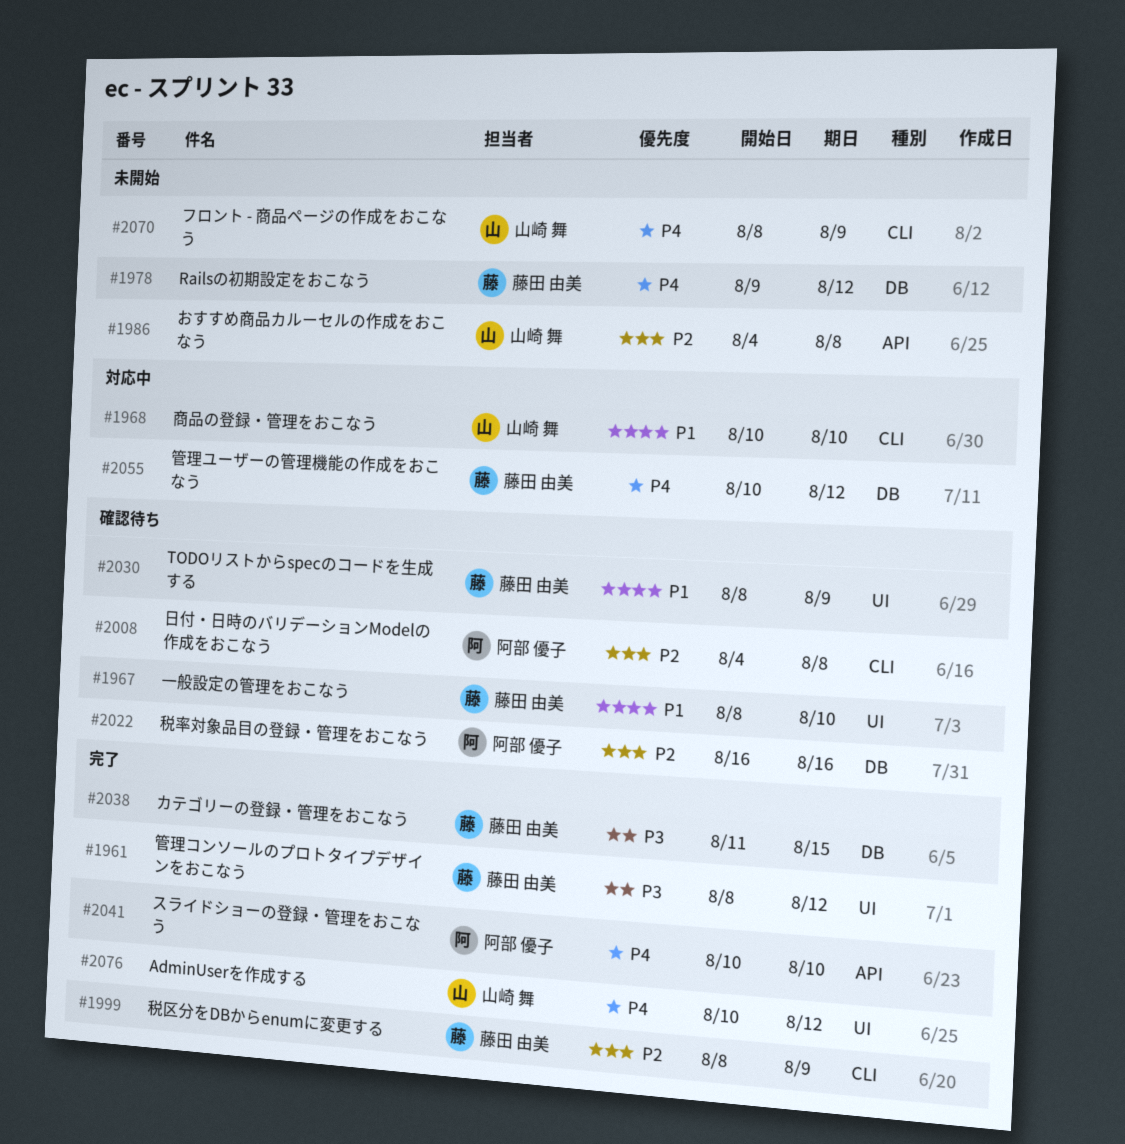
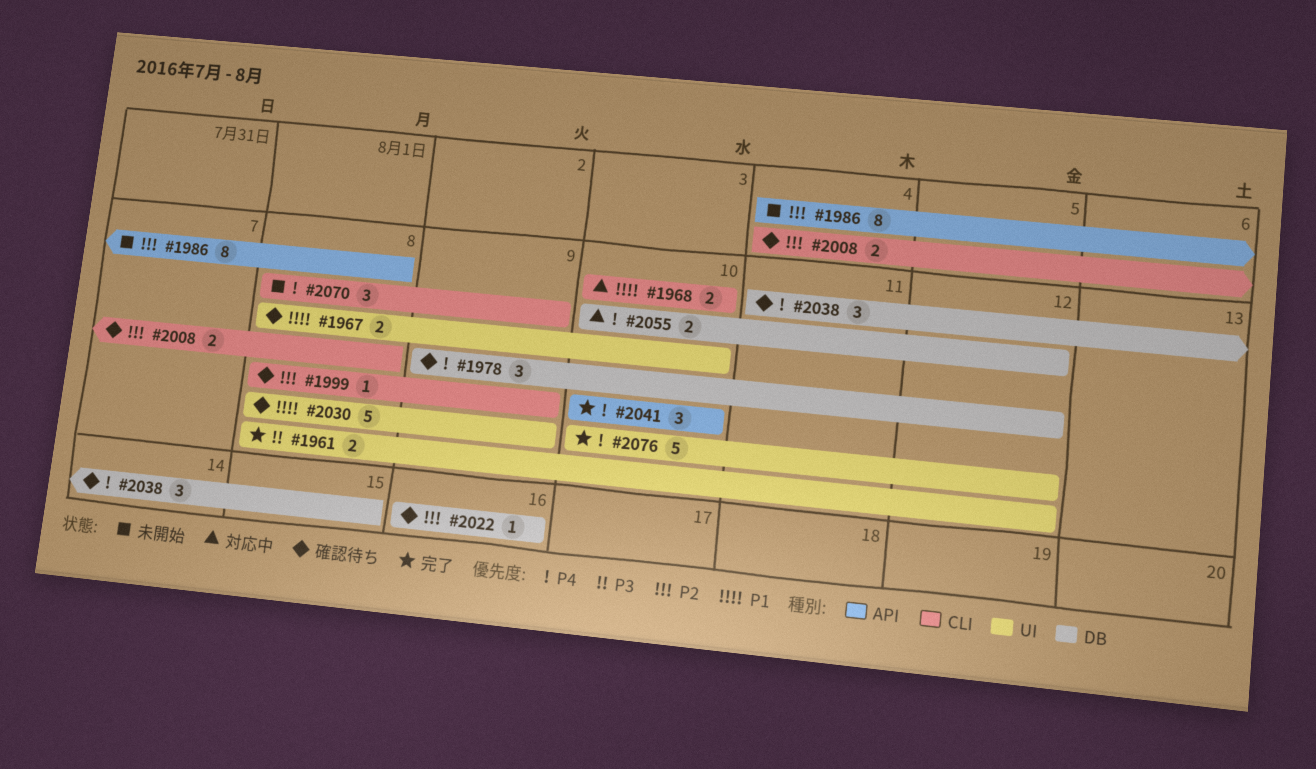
#1978, status: 未開始 -> 確認待ち
#1999, status: 完了 -> 確認待ち
#2038, status: 完了 -> 確認待ち
#2038, priority: P3 -> P4

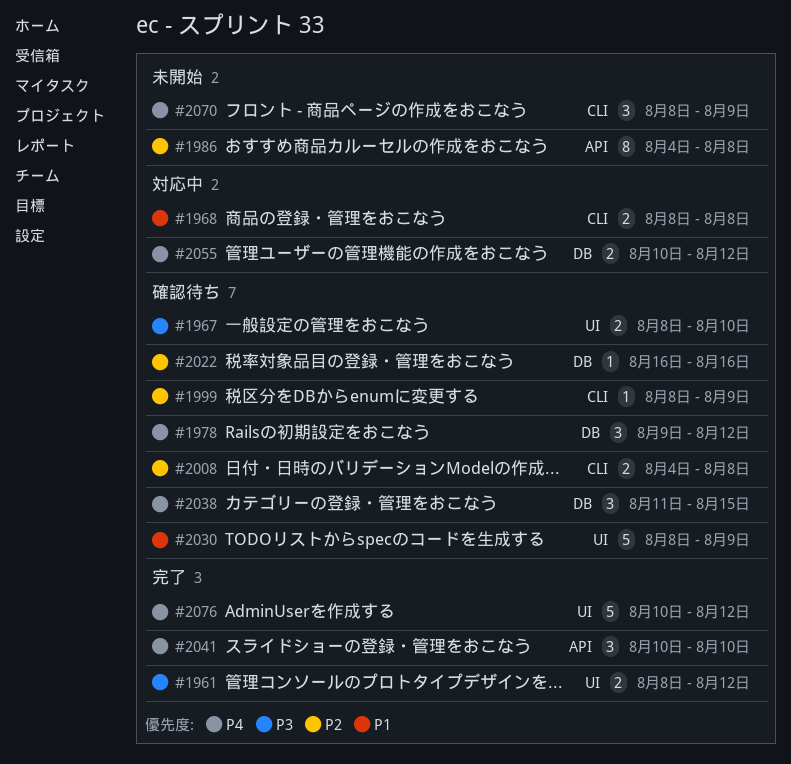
#1967, priority: P1 -> P3
#1968, start: Aug 10 -> Aug 8
#1968, due: Aug 10 -> Aug 8

